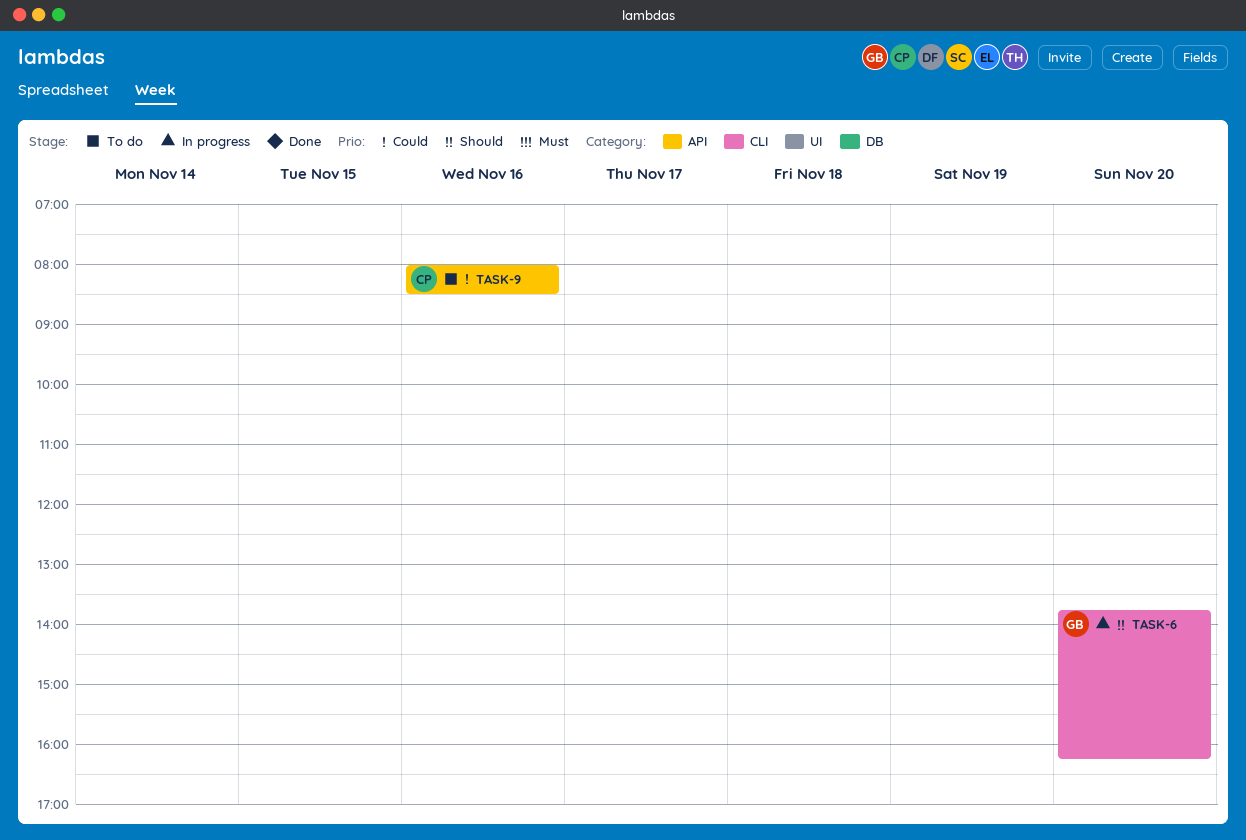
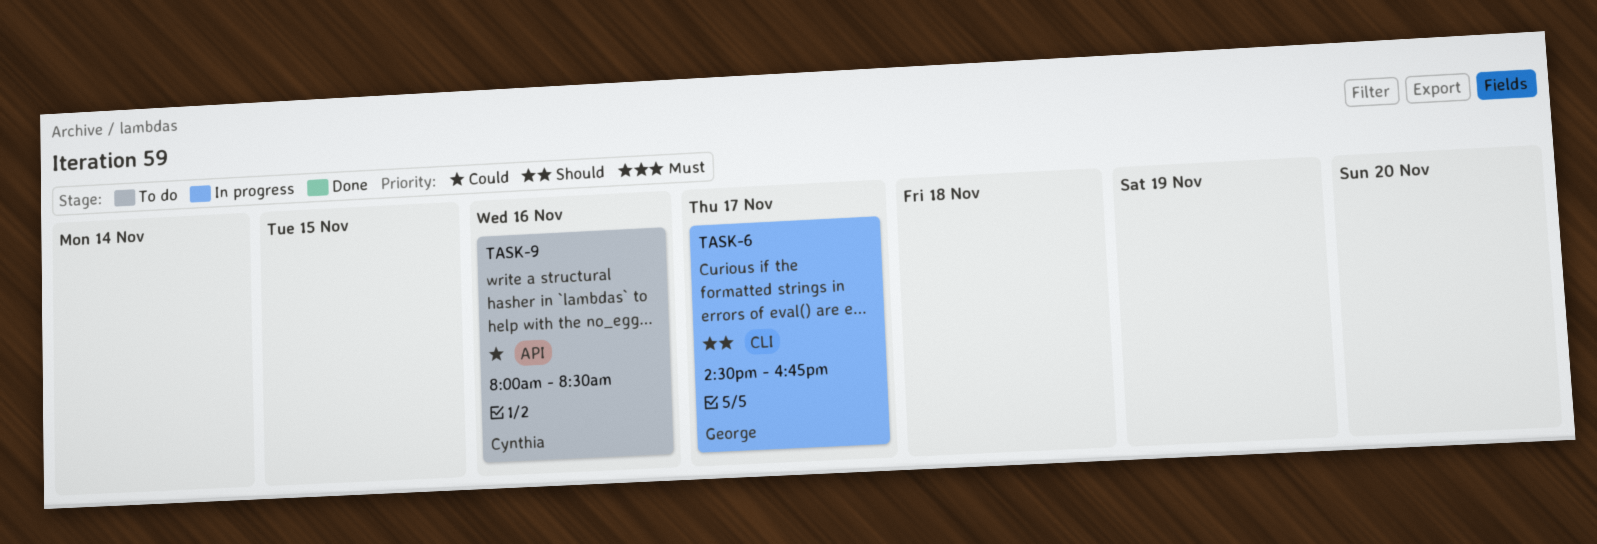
TASK-6, day: Nov 20 -> Nov 17
TASK-6, begins: 13:45 -> 14:30
TASK-6, ends: 16:15 -> 16:45

